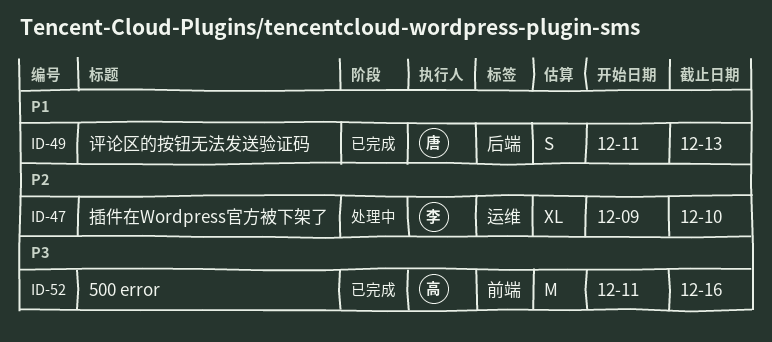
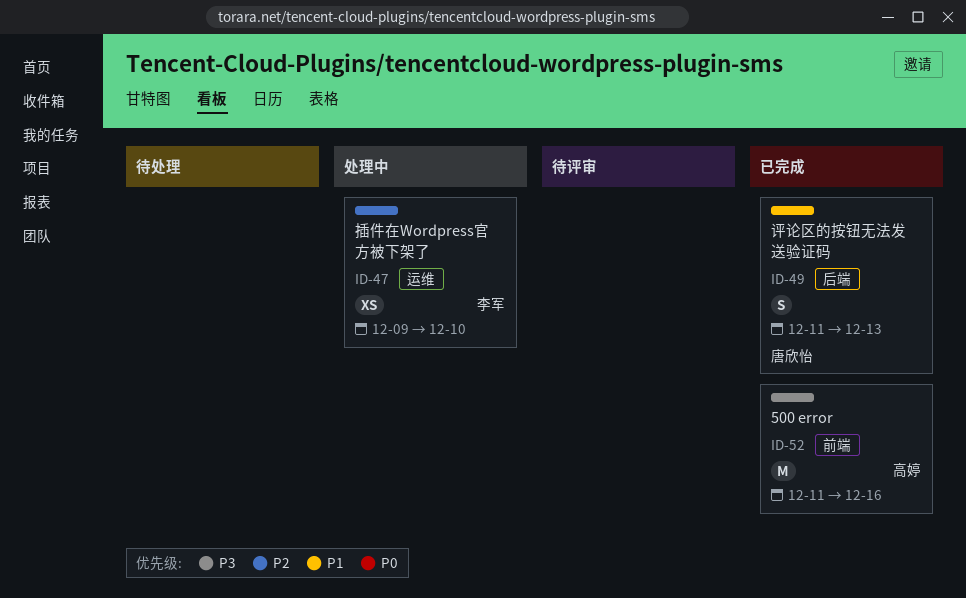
ID-47, estimate: XL -> XS

